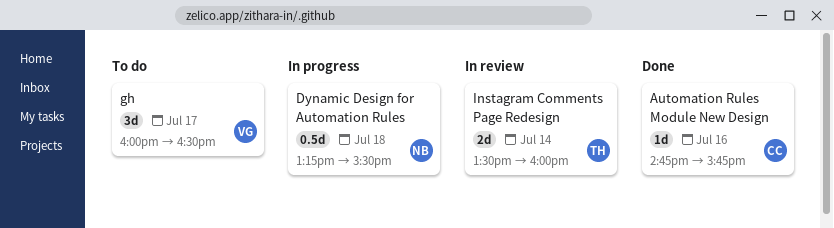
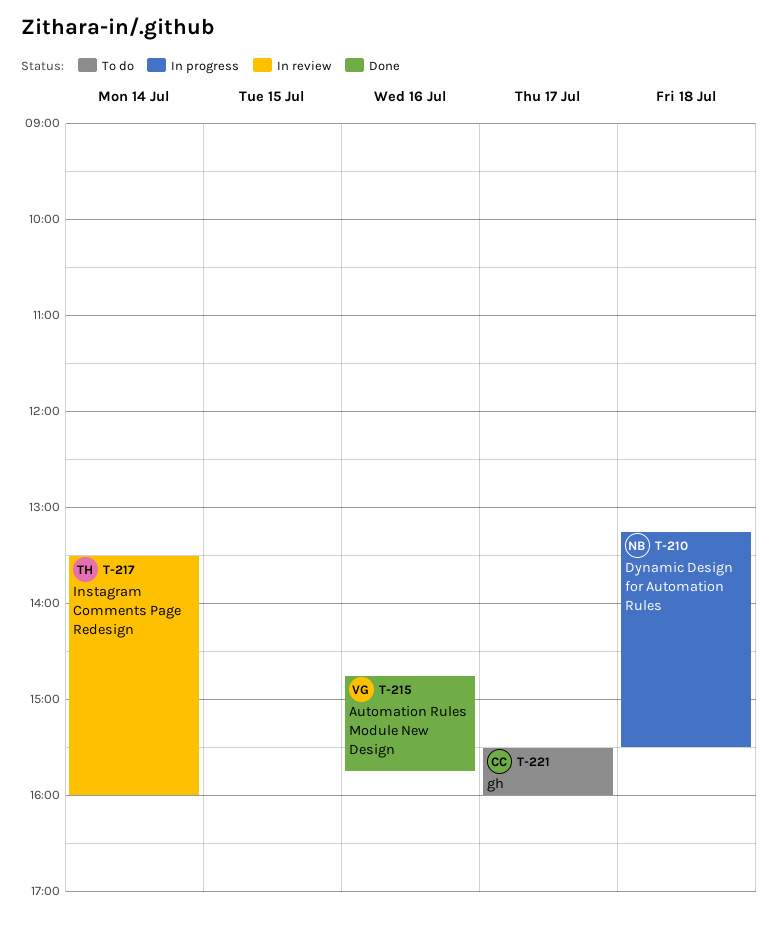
Automation Rules Module New Design, owner: CC -> VG
gh, owner: VG -> CC
gh, begins: 16:00 -> 15:30
gh, ends: 16:30 -> 16:00

